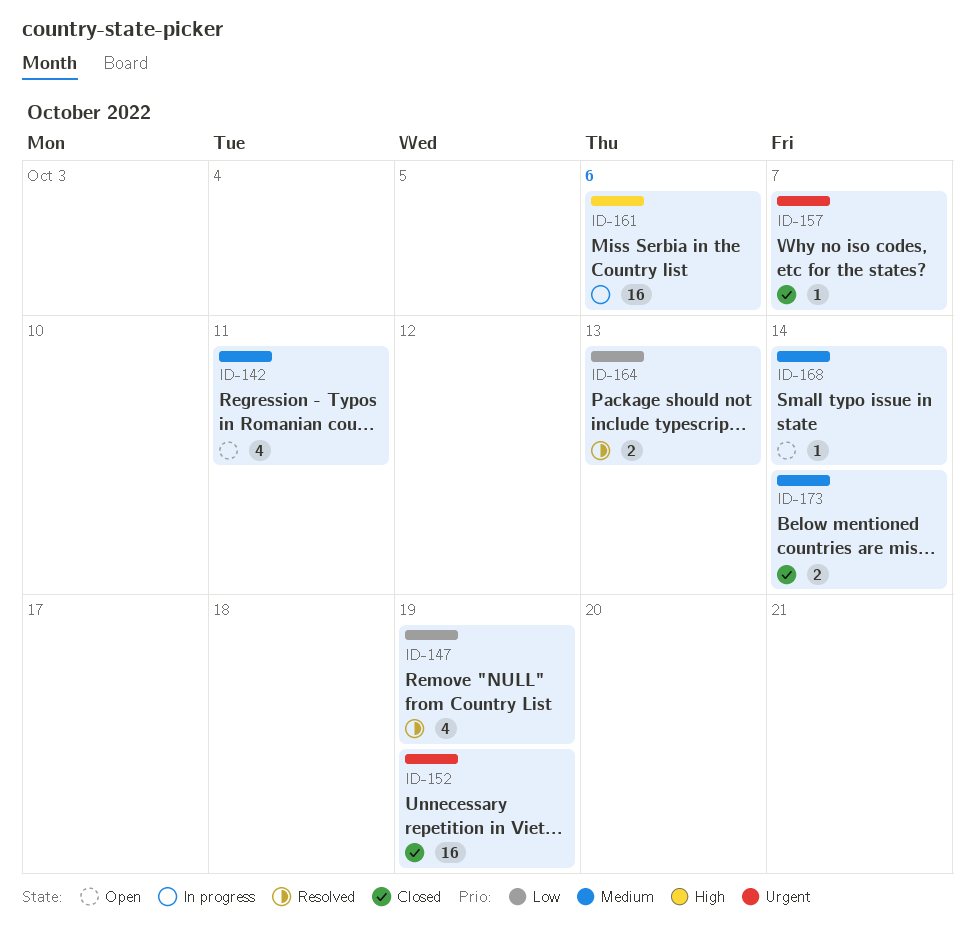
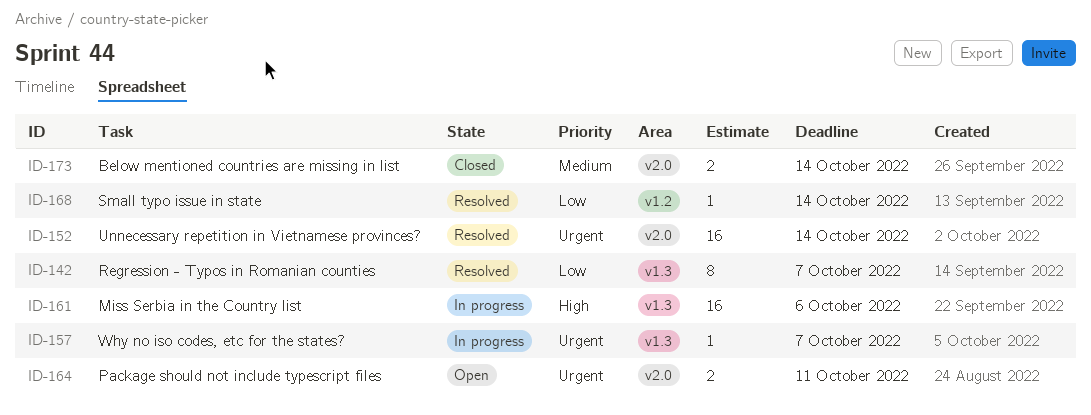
ID-142, status: Open -> Resolved
ID-142, priority: Medium -> Low
ID-142, estimate: 4 -> 8
ID-142, due: Oct 11 -> Oct 7
ID-147: present -> none
ID-152, status: Closed -> Resolved
ID-152, due: Oct 19 -> Oct 14
ID-157, status: Closed -> In progress
ID-164, status: Resolved -> Open
ID-164, priority: Low -> Urgent
ID-164, due: Oct 13 -> Oct 11
ID-168, status: Open -> Resolved
ID-168, priority: Medium -> Low

